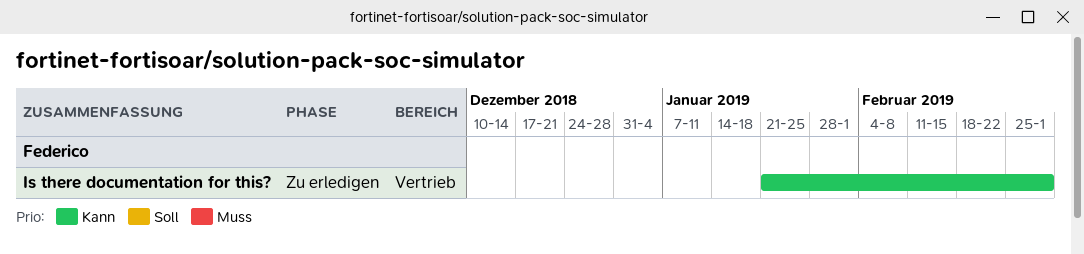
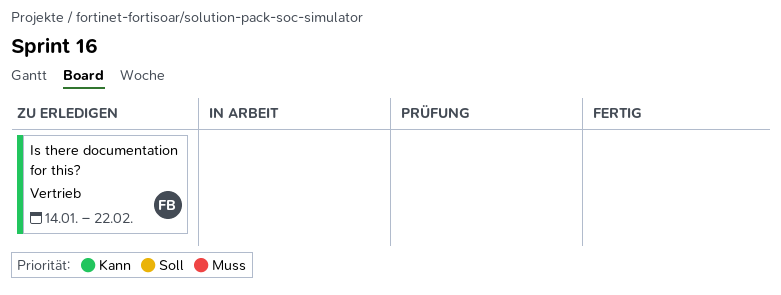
Is there documentation for this?, start: Jan 21 -> Jan 14
Is there documentation for this?, due: Mar 1 -> Feb 22

